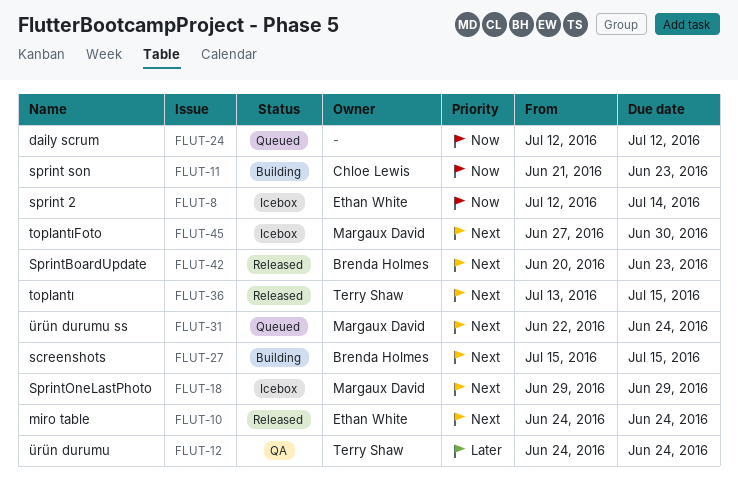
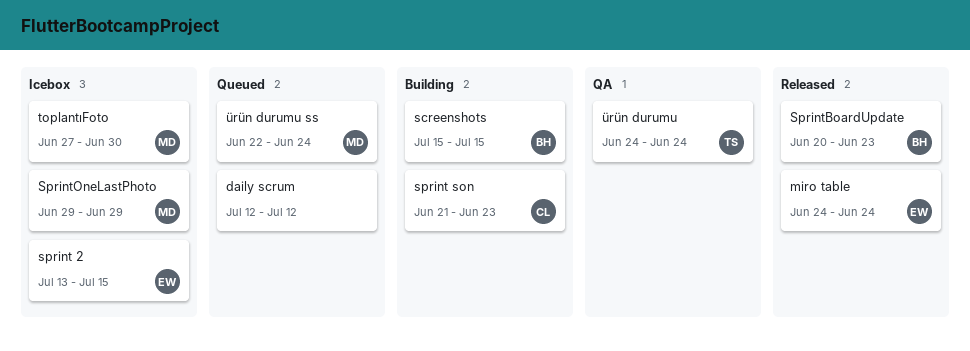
sprint 2, start: Jul 12 -> Jul 13
sprint 2, due: Jul 14 -> Jul 15
toplantı: present -> none

